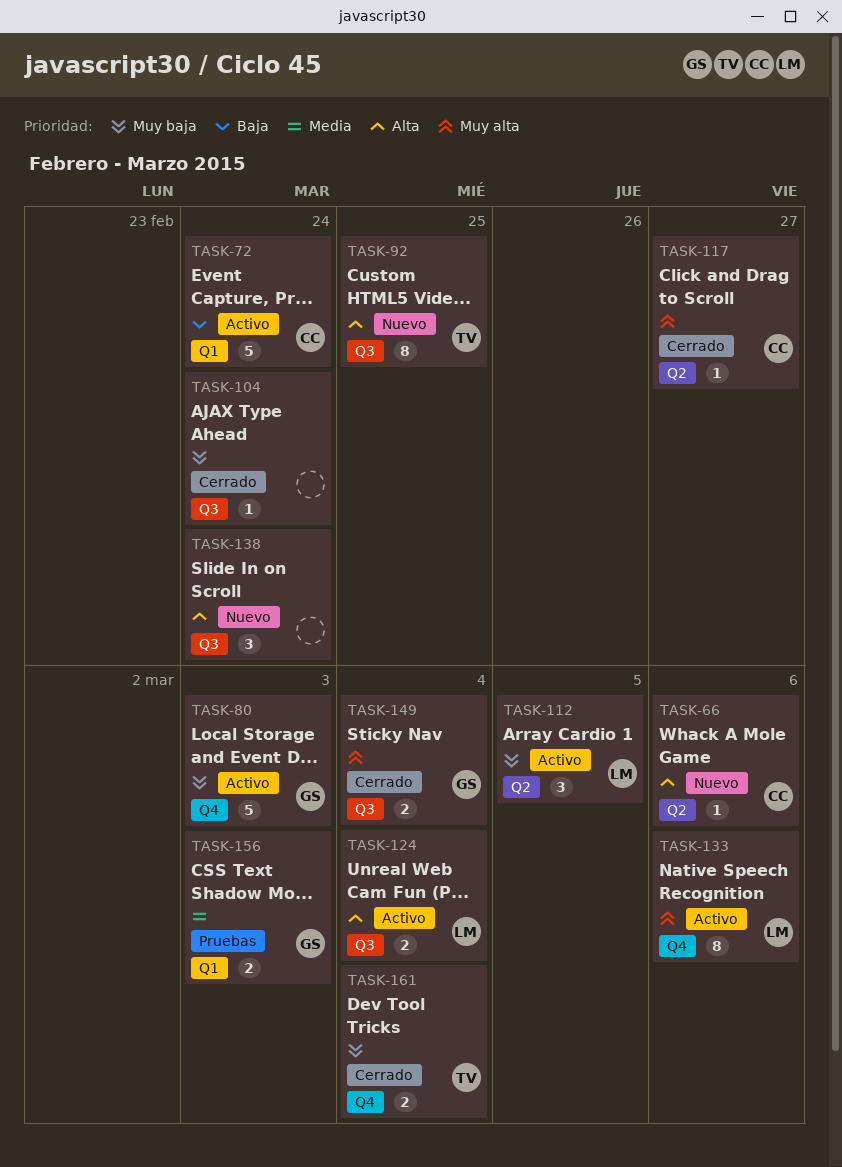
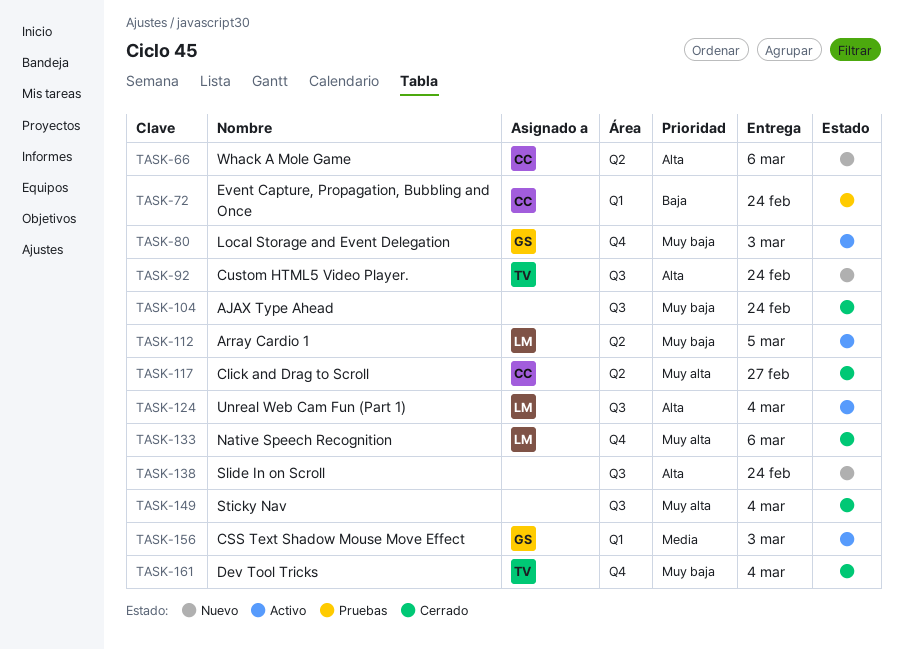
TASK-72, status: Activo -> Pruebas
TASK-92, due: Feb 25 -> Feb 24
TASK-133, status: Activo -> Cerrado
TASK-149, owner: GS -> none
TASK-156, status: Pruebas -> Activo

